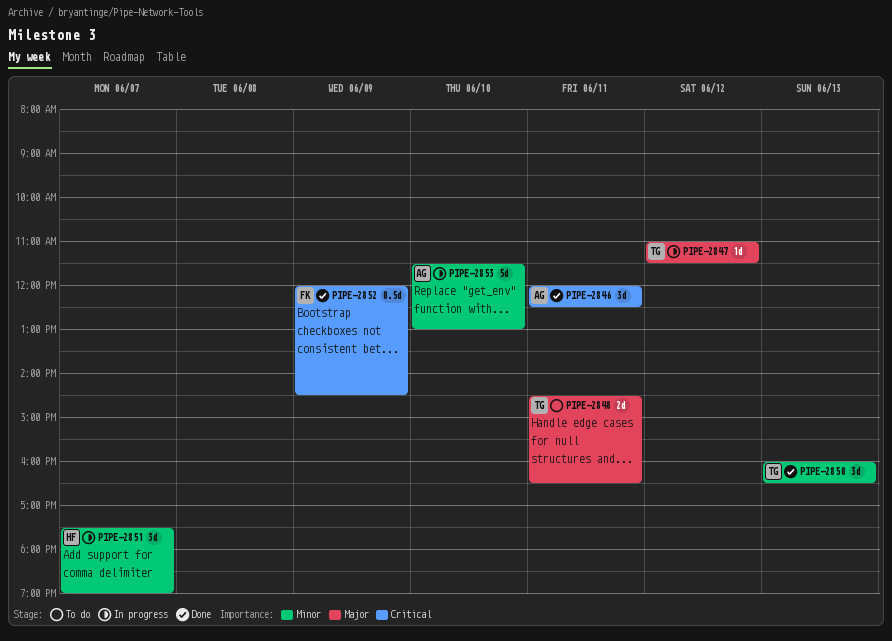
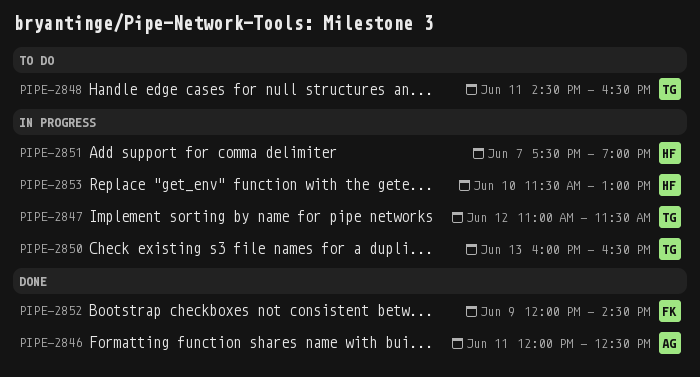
PIPE-2850, status: Done -> In progress
PIPE-2853, owner: AG -> HF

